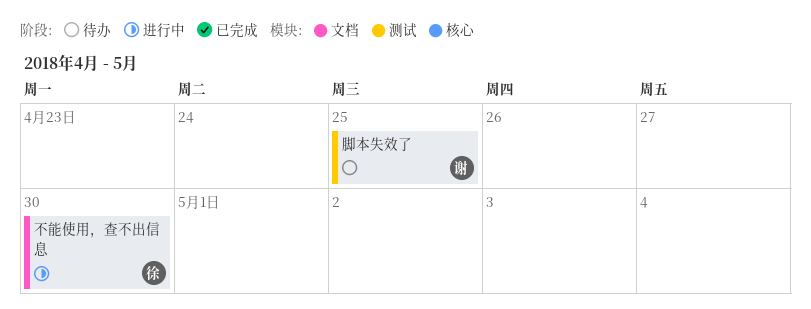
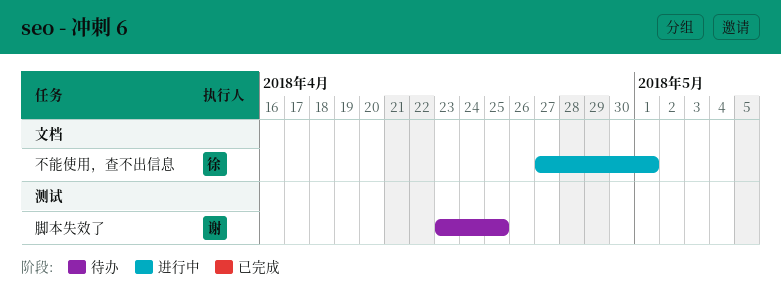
不能使用，查不出信息, due: Apr 30 -> May 1

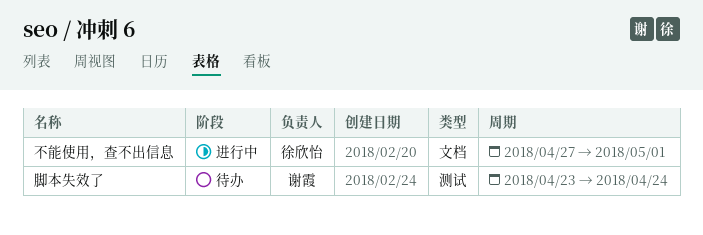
脚本失效了, due: Apr 25 -> Apr 24

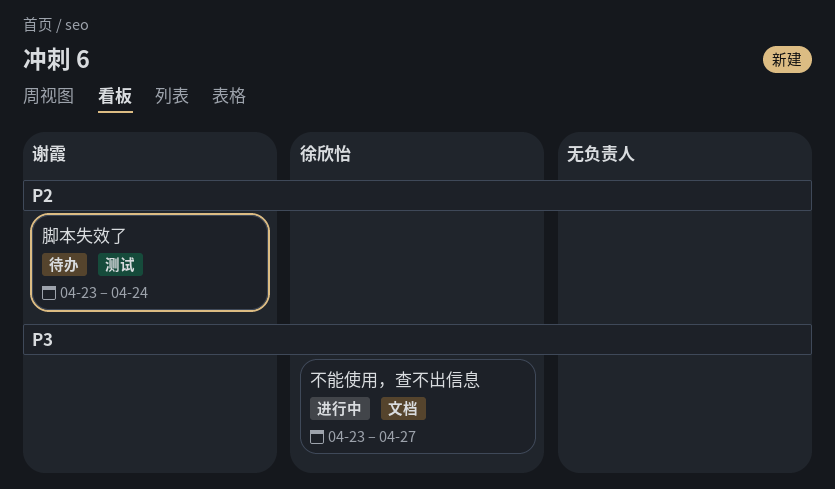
不能使用，查不出信息, start: Apr 27 -> Apr 23
不能使用，查不出信息, due: May 1 -> Apr 27

